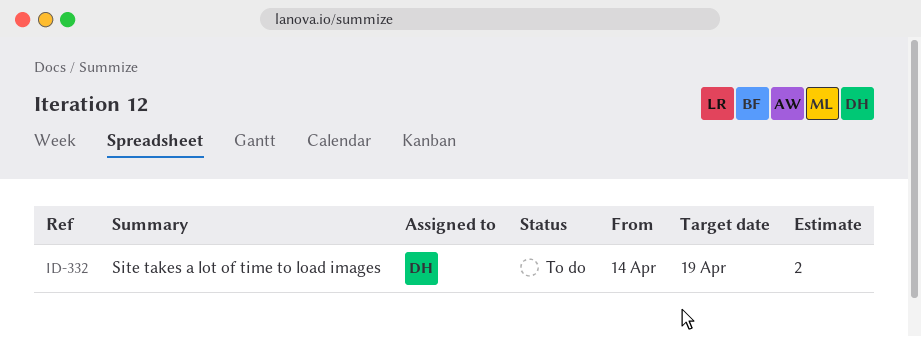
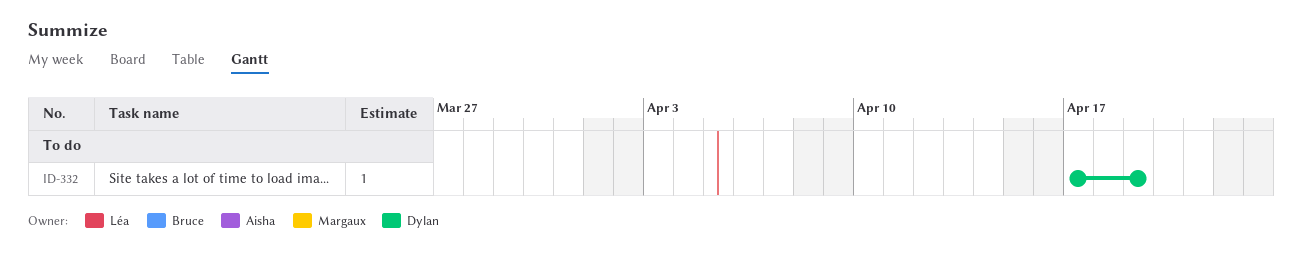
ID-332, estimate: 2 -> 1
ID-332, start: Apr 14 -> Apr 17

